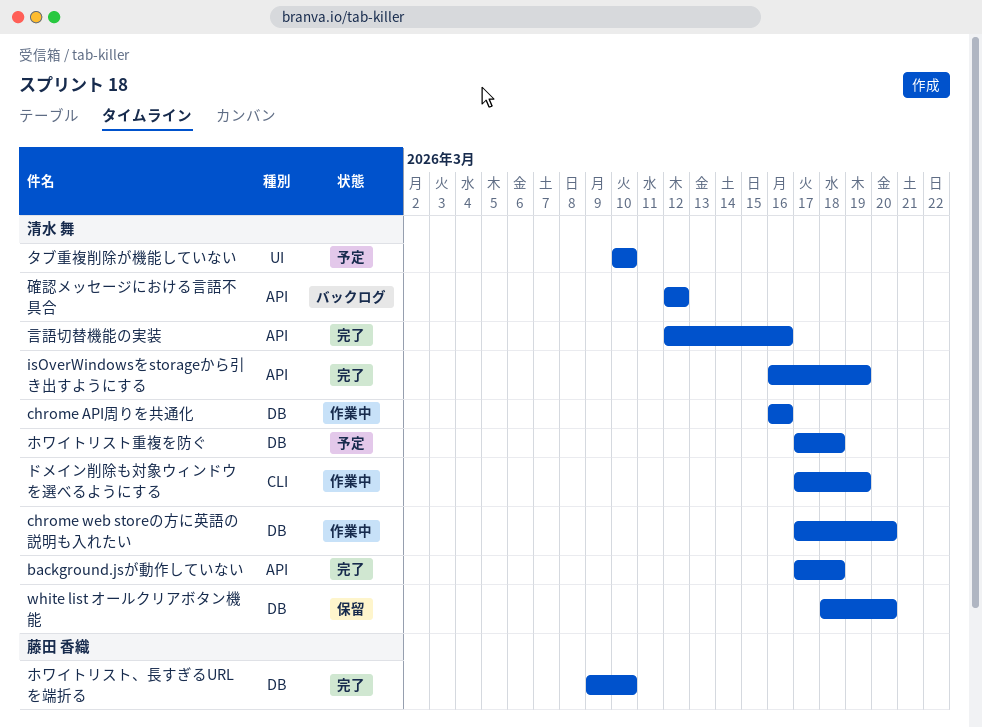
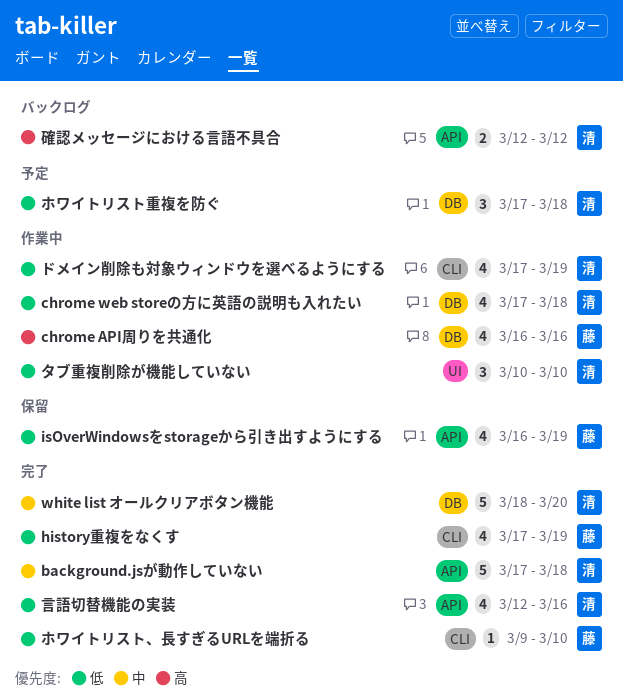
chrome API周りを共通化, owner: 清水 舞 -> 藤田 香織
chrome web storeの方に英語の説明も入れたい, due: Mar 20 -> Mar 18
history重複をなくす: none -> present
isOverWindowsをstorageから引き出すようにする, status: 完了 -> 保留
isOverWindowsをstorageから引き出すようにする, owner: 清水 舞 -> 藤田 香織
white list オールクリアボタン機能, status: 保留 -> 完了
タブ重複削除が機能していない, status: 予定 -> 作業中
ホワイトリスト、長すぎるURLを端折る, label: DB -> CLI

